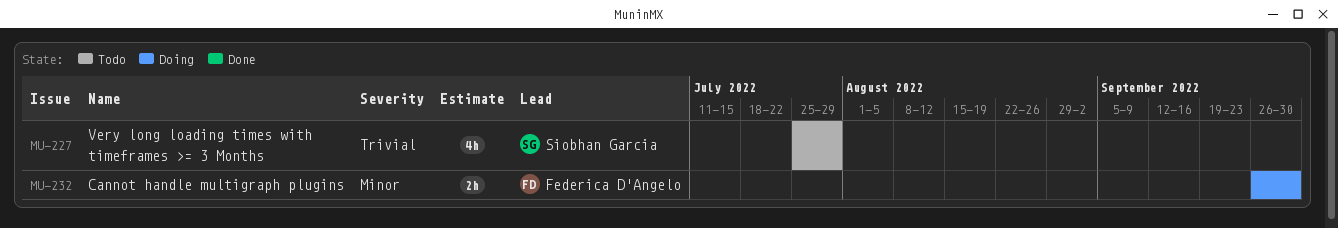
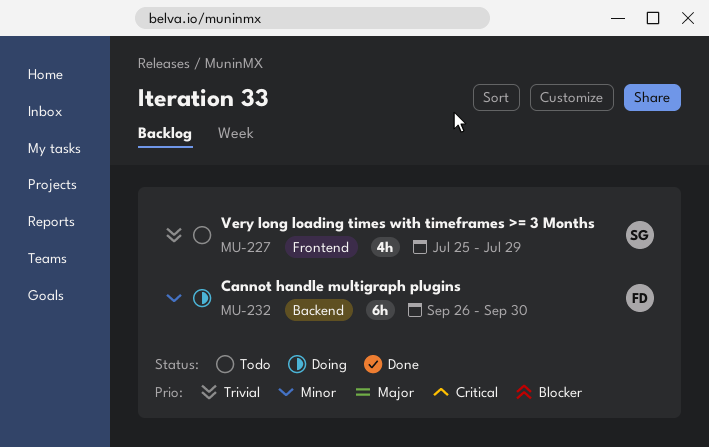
MU-232, estimate: 2h -> 6h

